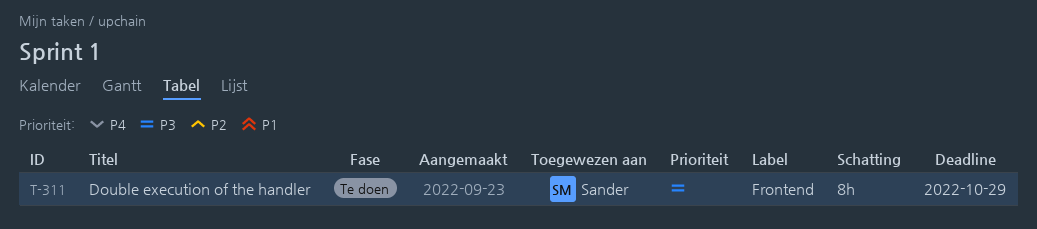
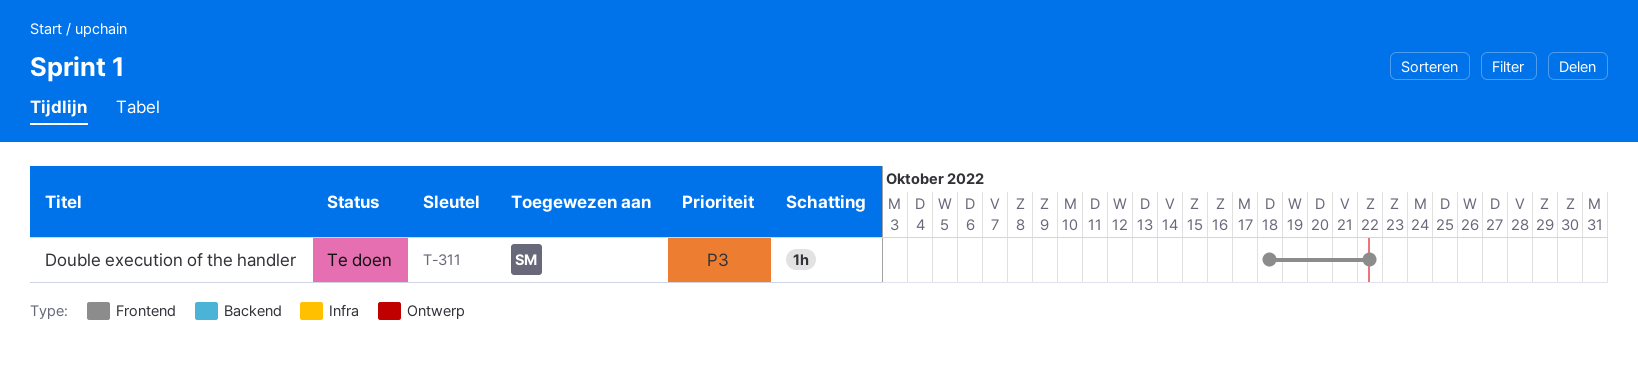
T-311, estimate: 8h -> 1h
T-311, due: Oct 29 -> Oct 22

